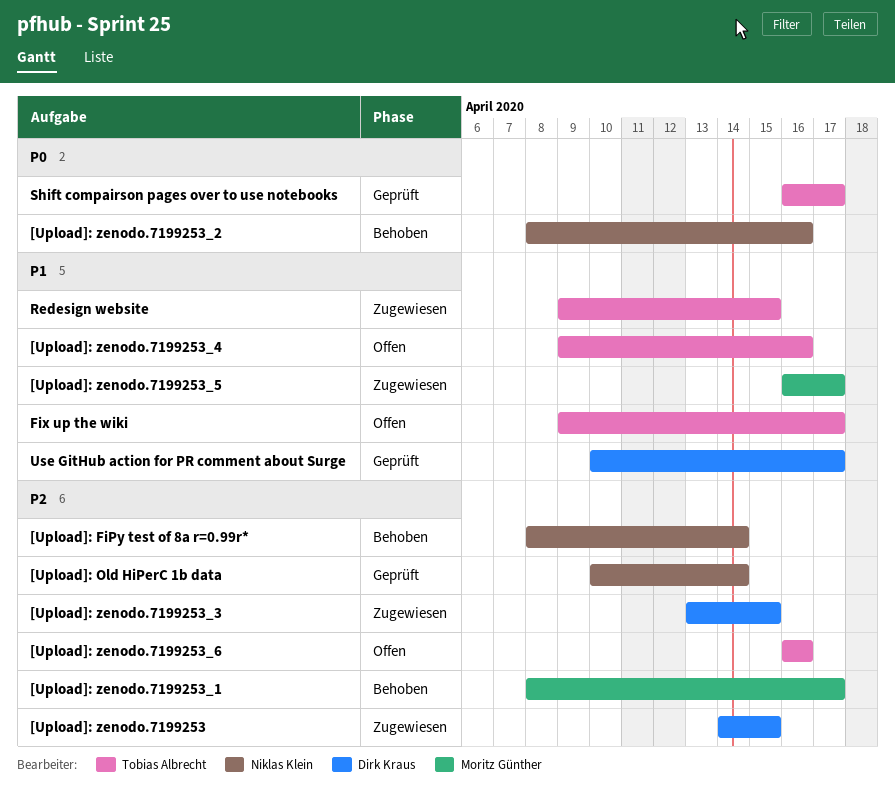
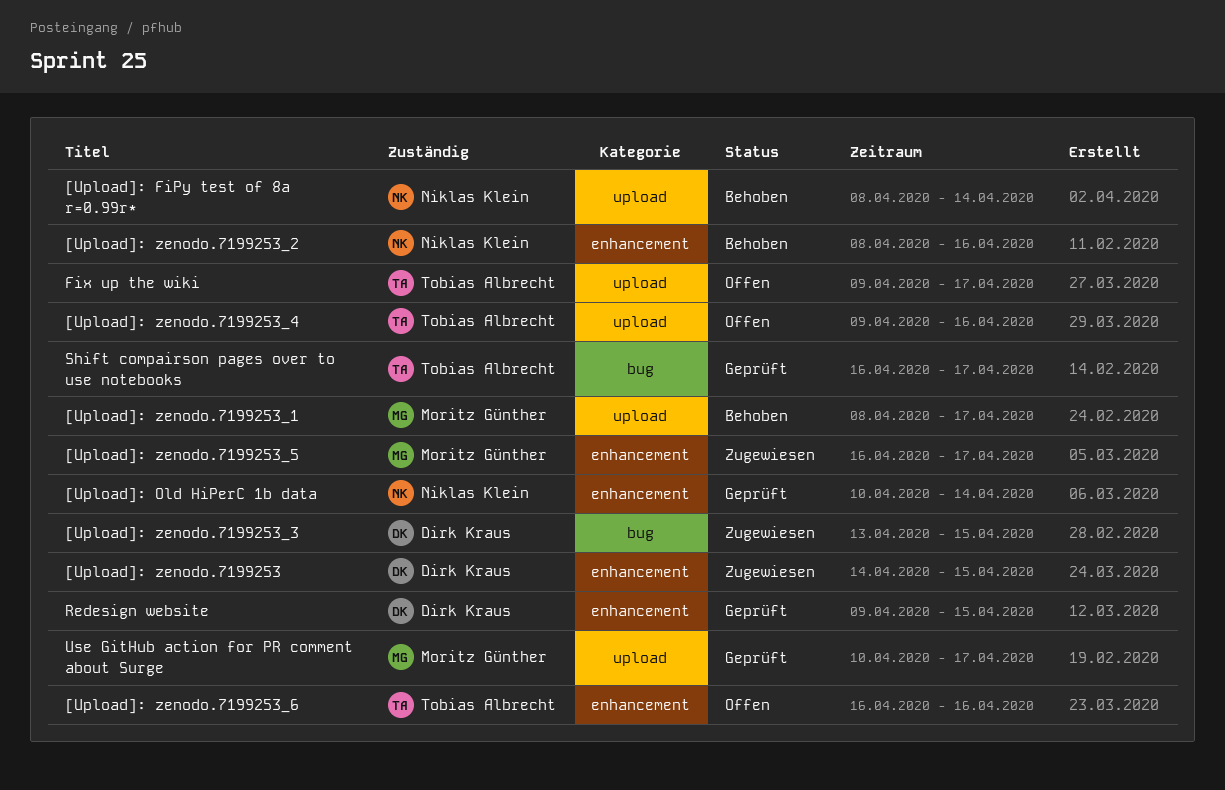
Redesign website, status: Zugewiesen -> Geprüft
Redesign website, owner: Tobias Albrecht -> Dirk Kraus
Use GitHub action for PR comment about Surge, owner: Dirk Kraus -> Moritz Günther

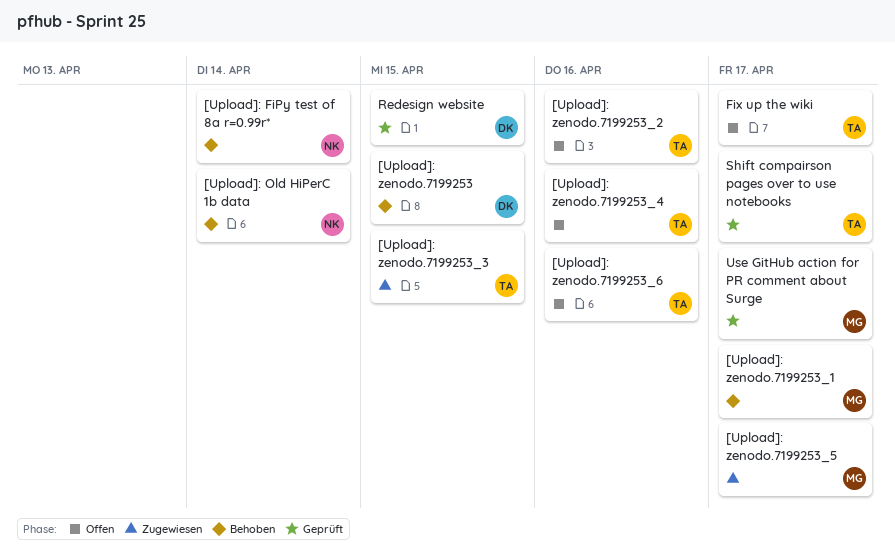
[Upload]: Old HiPerC 1b data, status: Geprüft -> Behoben
[Upload]: zenodo.7199253, status: Zugewiesen -> Behoben
[Upload]: zenodo.7199253_2, status: Behoben -> Offen
[Upload]: zenodo.7199253_2, owner: Niklas Klein -> Tobias Albrecht
[Upload]: zenodo.7199253_3, owner: Dirk Kraus -> Tobias Albrecht

